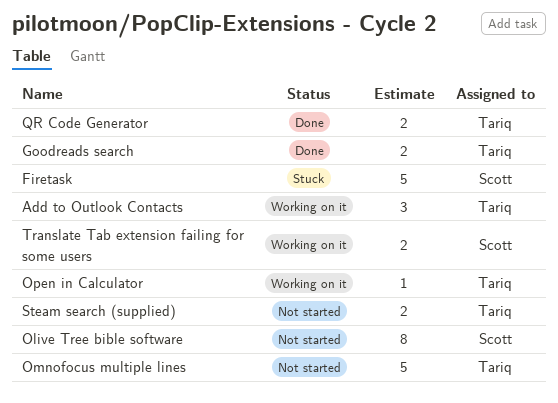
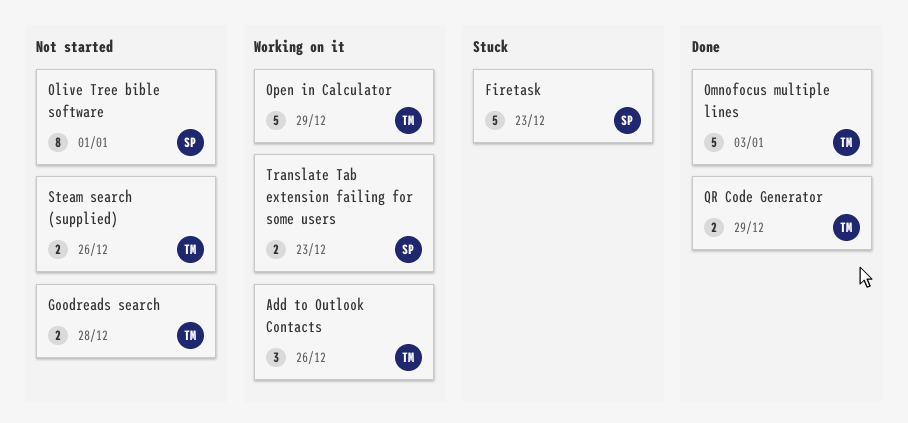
Goodreads search, status: Done -> Not started
Omnofocus multiple lines, status: Not started -> Done
Open in Calculator, estimate: 1 -> 5

